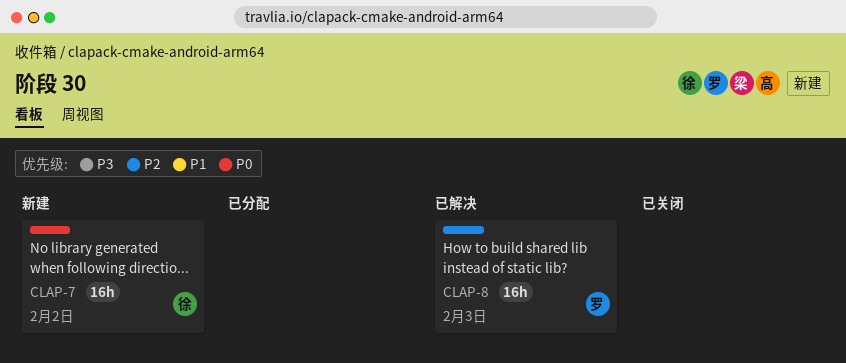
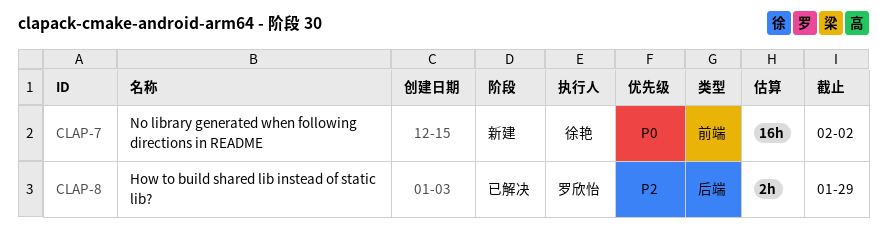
CLAP-8, estimate: 16h -> 2h
CLAP-8, due: Feb 3 -> Jan 29

